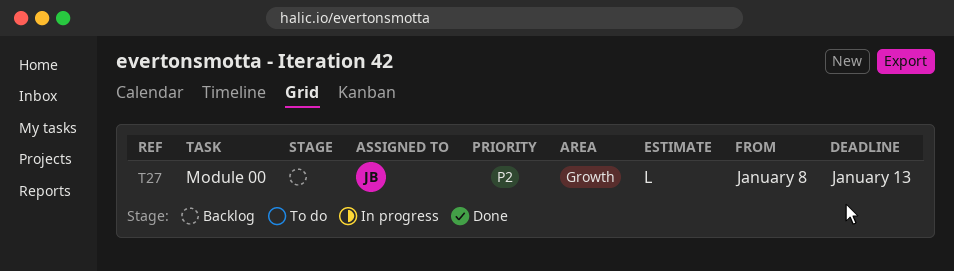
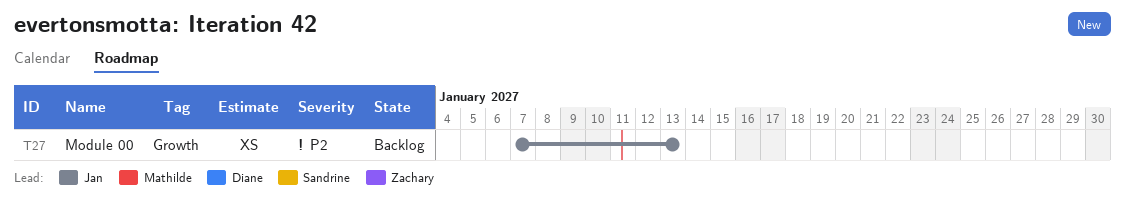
T27, estimate: L -> XS
T27, start: Jan 8 -> Jan 7

